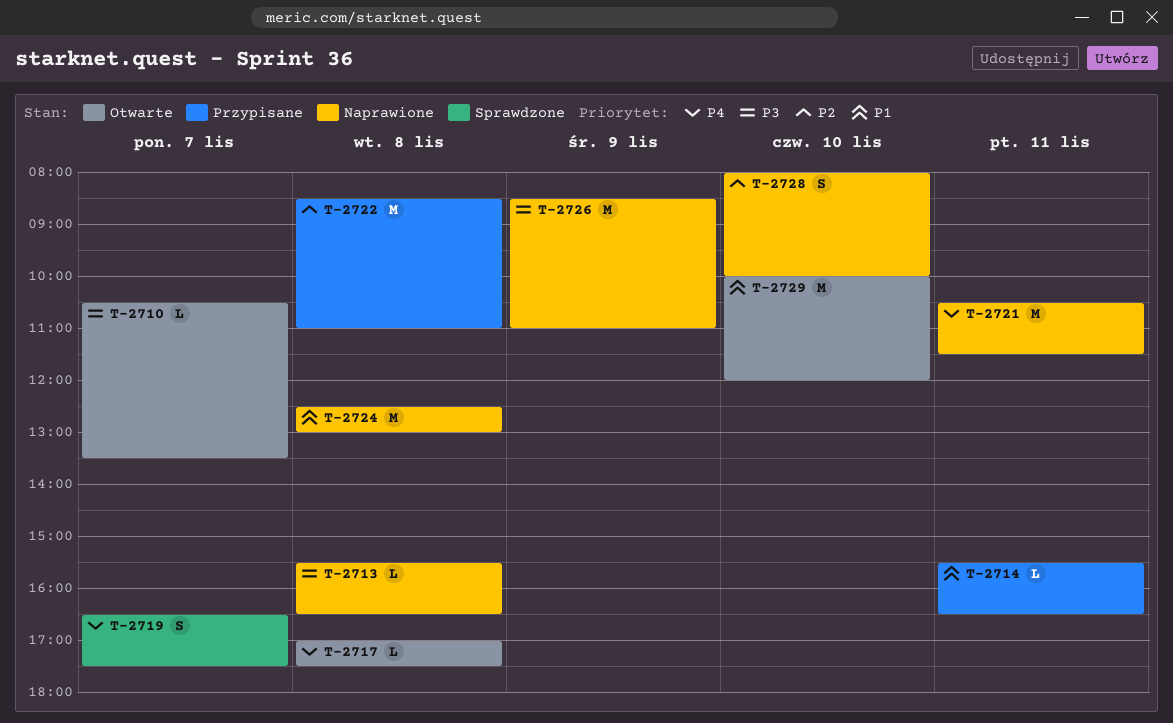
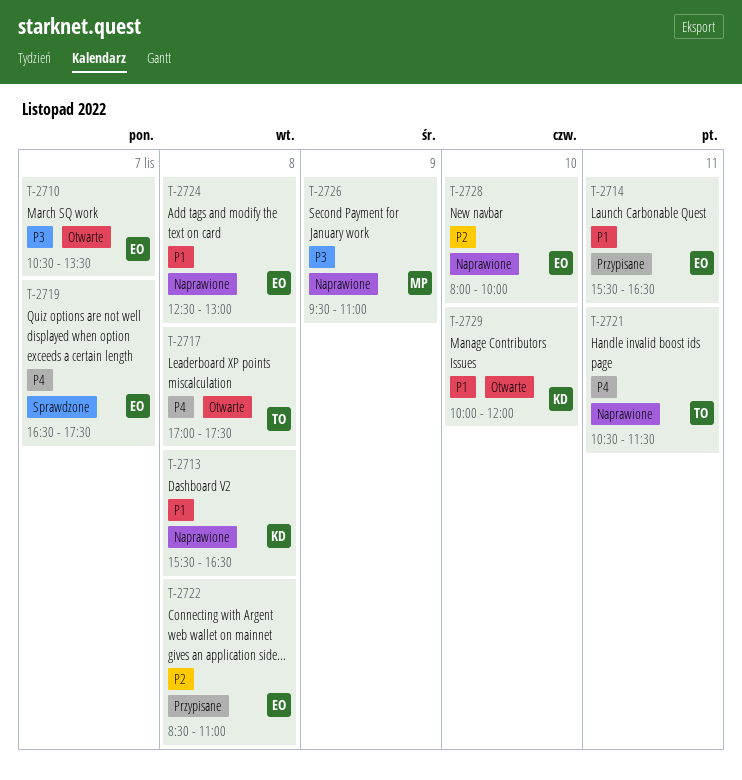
T-2713, priority: P3 -> P1
T-2726, begins: 08:30 -> 09:30

